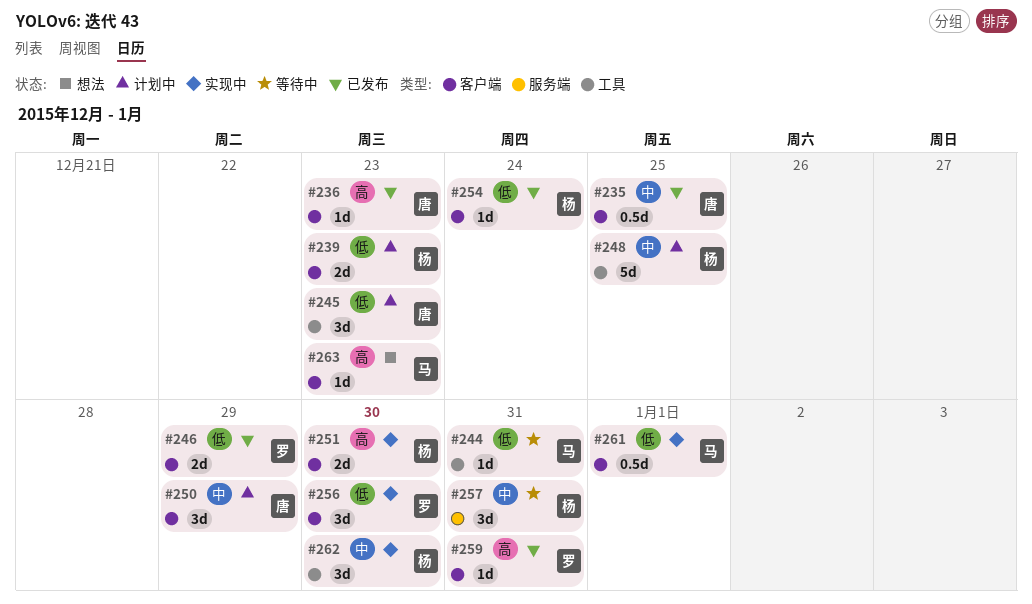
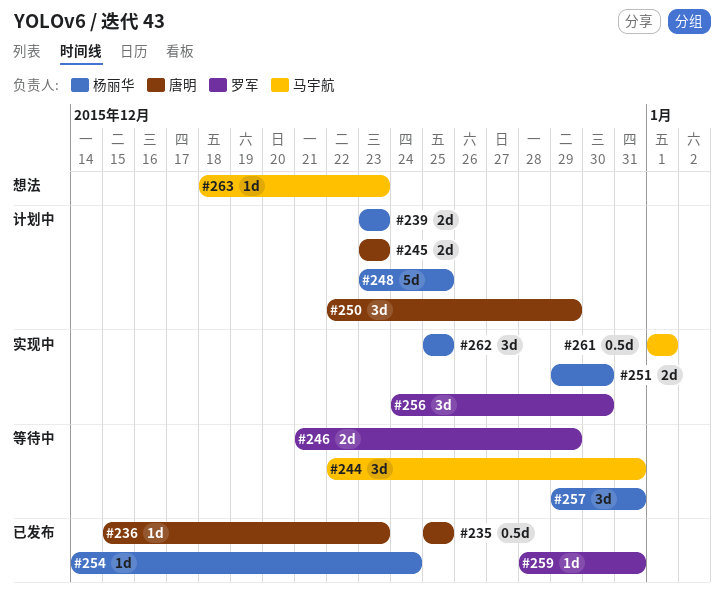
#244, estimate: 1d -> 3d
#245, estimate: 3d -> 2d
#246, status: 已发布 -> 等待中
#262, due: Dec 30 -> Dec 25

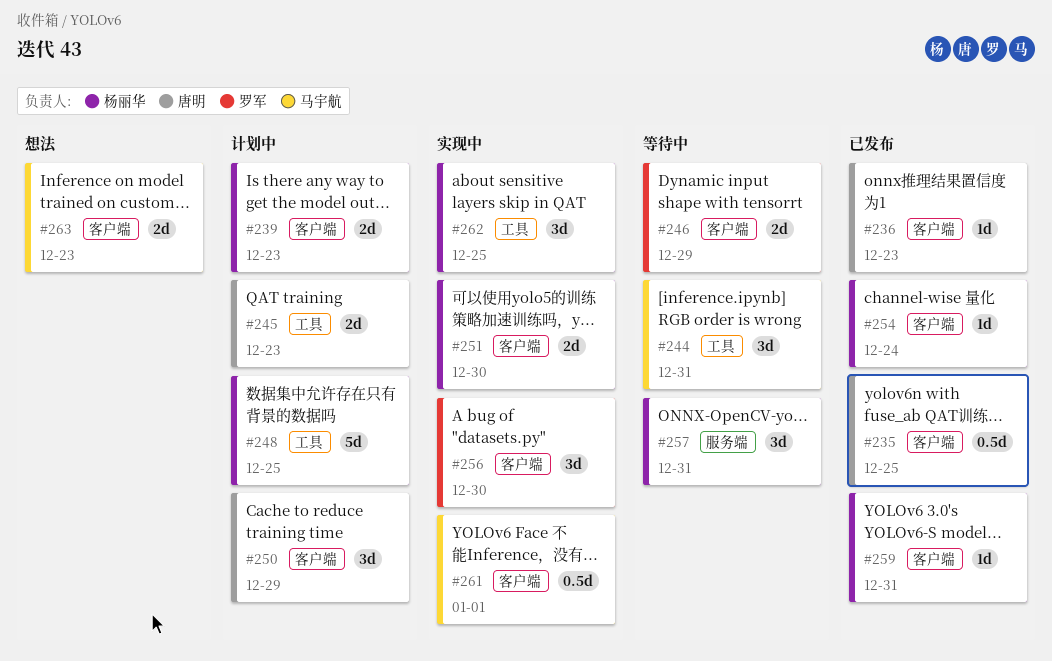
#259, owner: 罗军 -> 杨丽华
#263, estimate: 1d -> 2d

